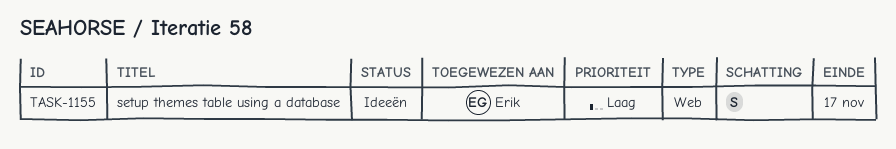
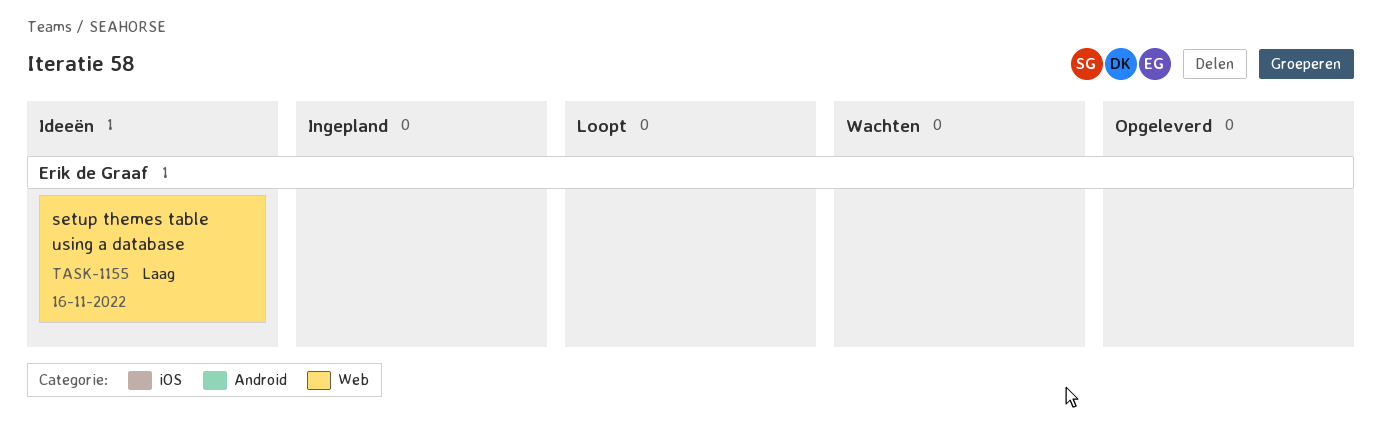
TASK-1155, due: Nov 17 -> Nov 16

